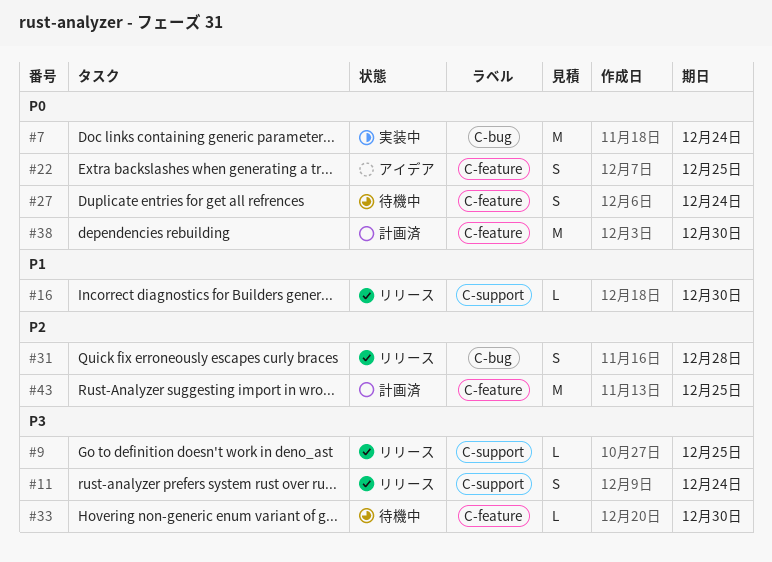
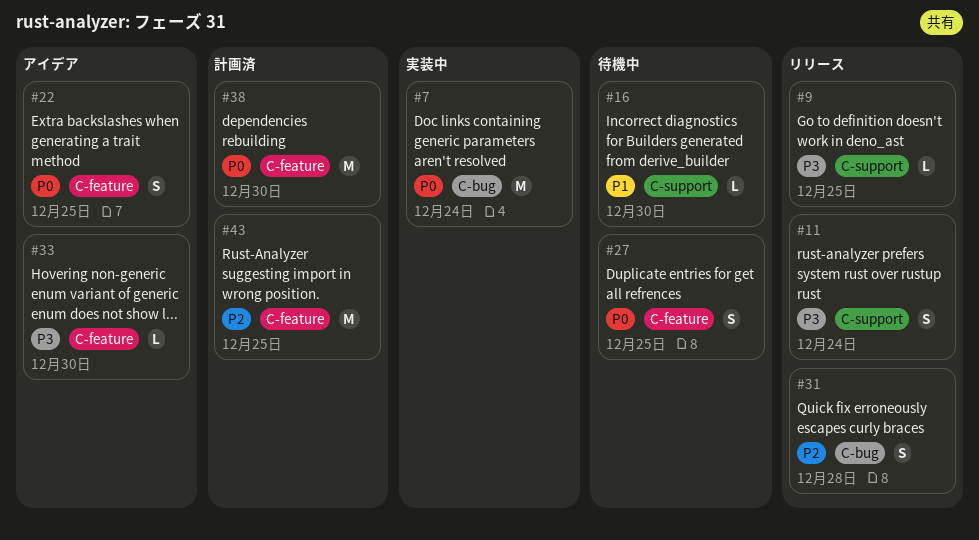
#16, status: リリース -> 待機中
#27, due: Dec 24 -> Dec 25
#33, status: 待機中 -> アイデア

